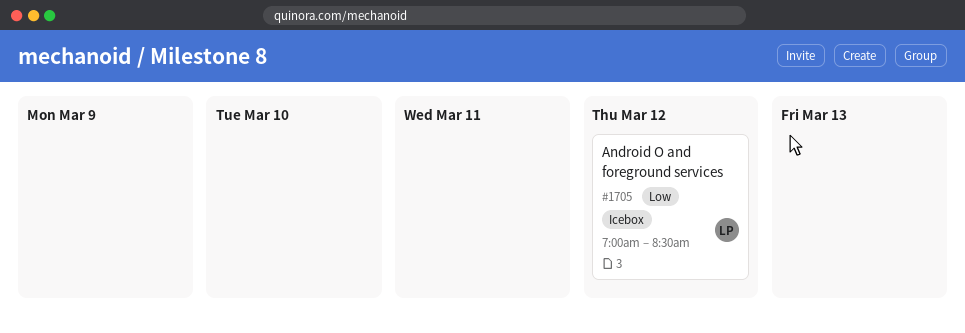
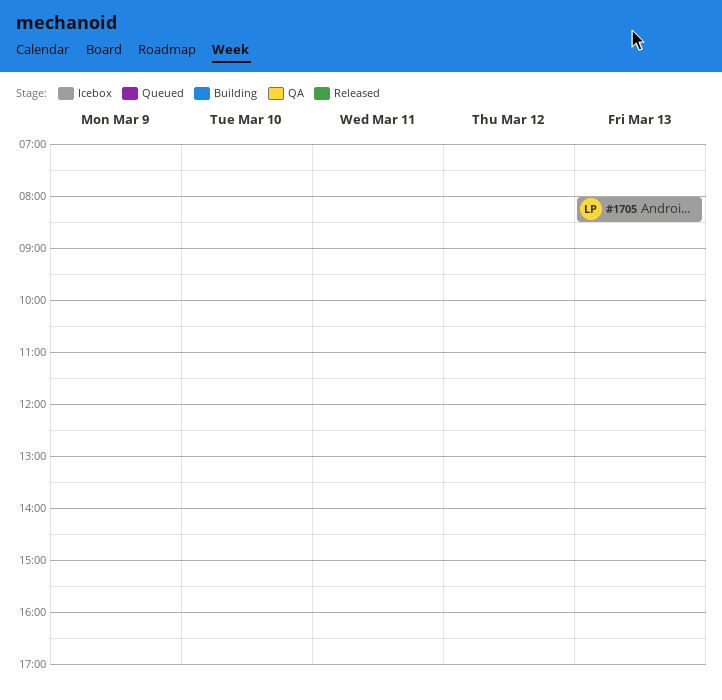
#1705, day: Mar 12 -> Mar 13
#1705, begins: 07:00 -> 08:00

